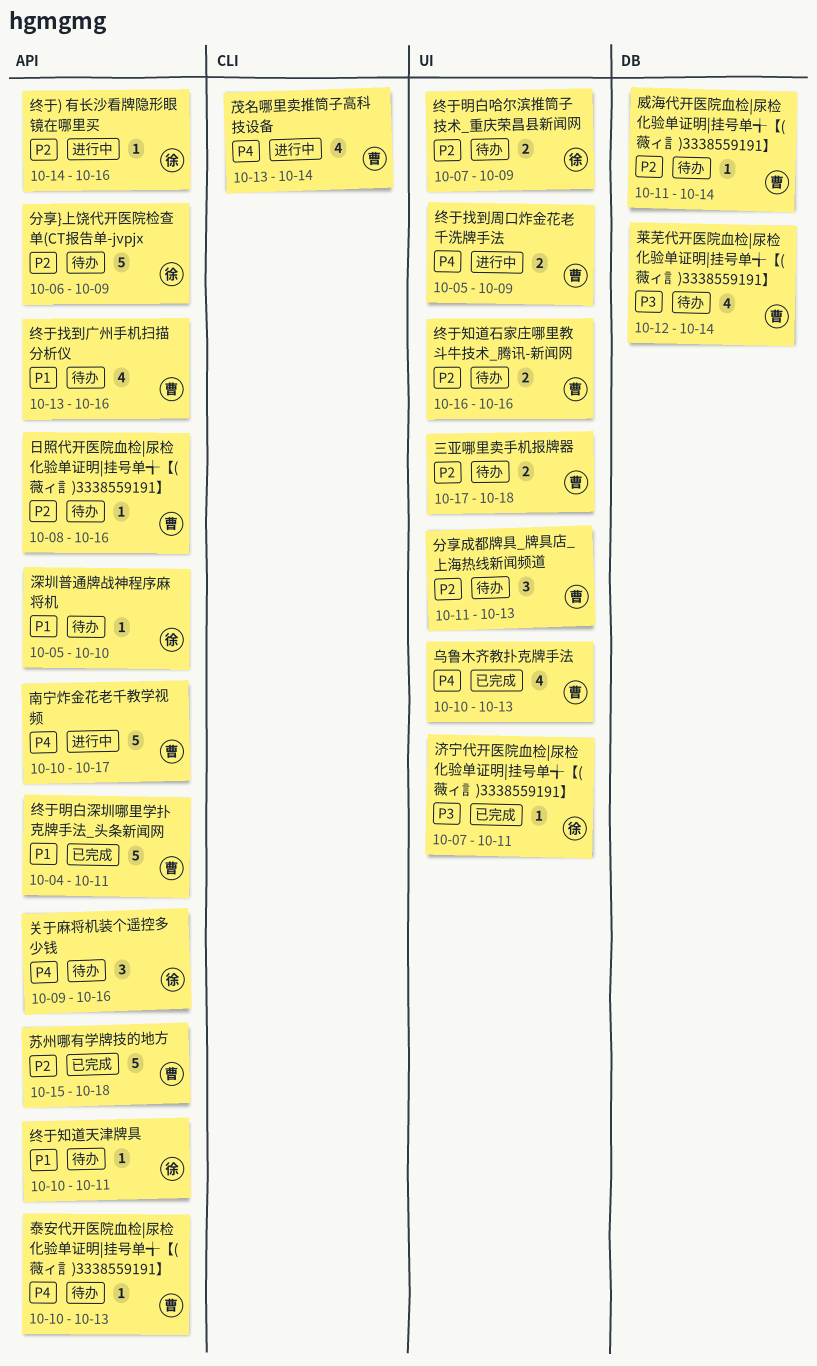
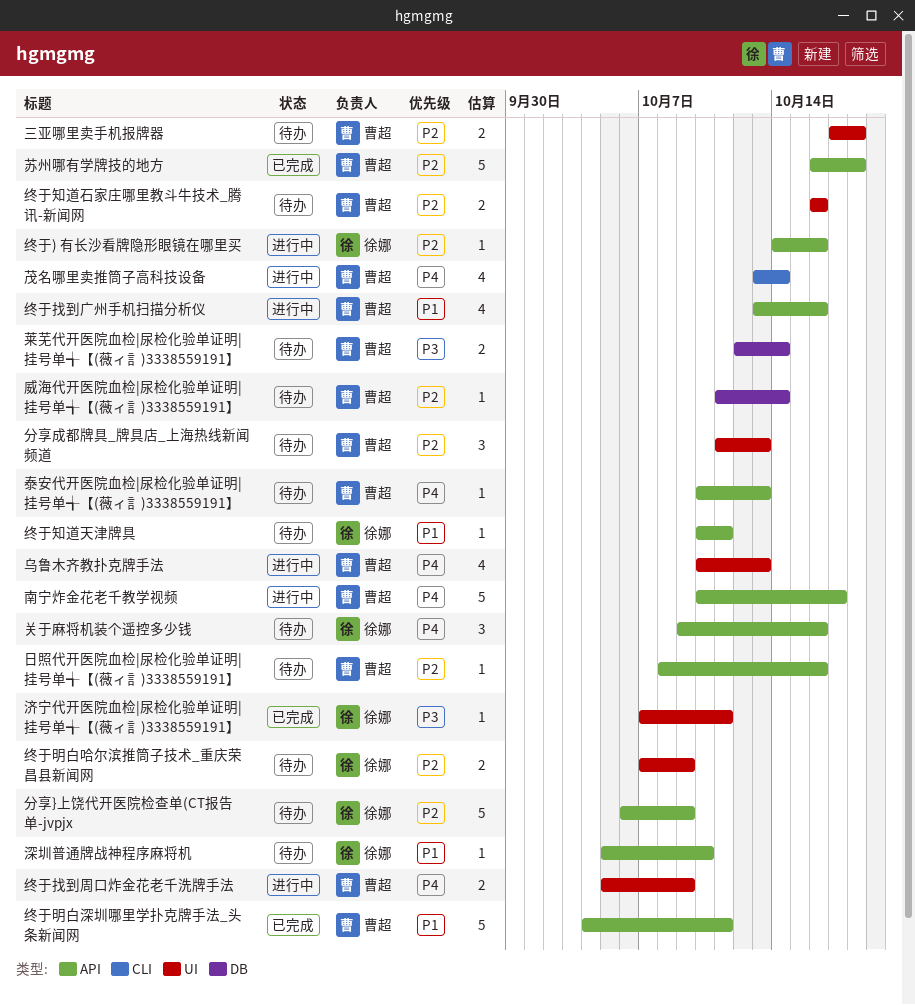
乌鲁木齐教扑克牌手法, status: 已完成 -> 进行中
终于找到广州手机扫描分析仪, status: 待办 -> 进行中
苏州哪有学牌技的地方, start: Oct 15 -> Oct 16
莱芜代开医院血检|尿检化验单证明|挂号单╅【(薇ィ訁)3338559191】, estimate: 4 -> 2

